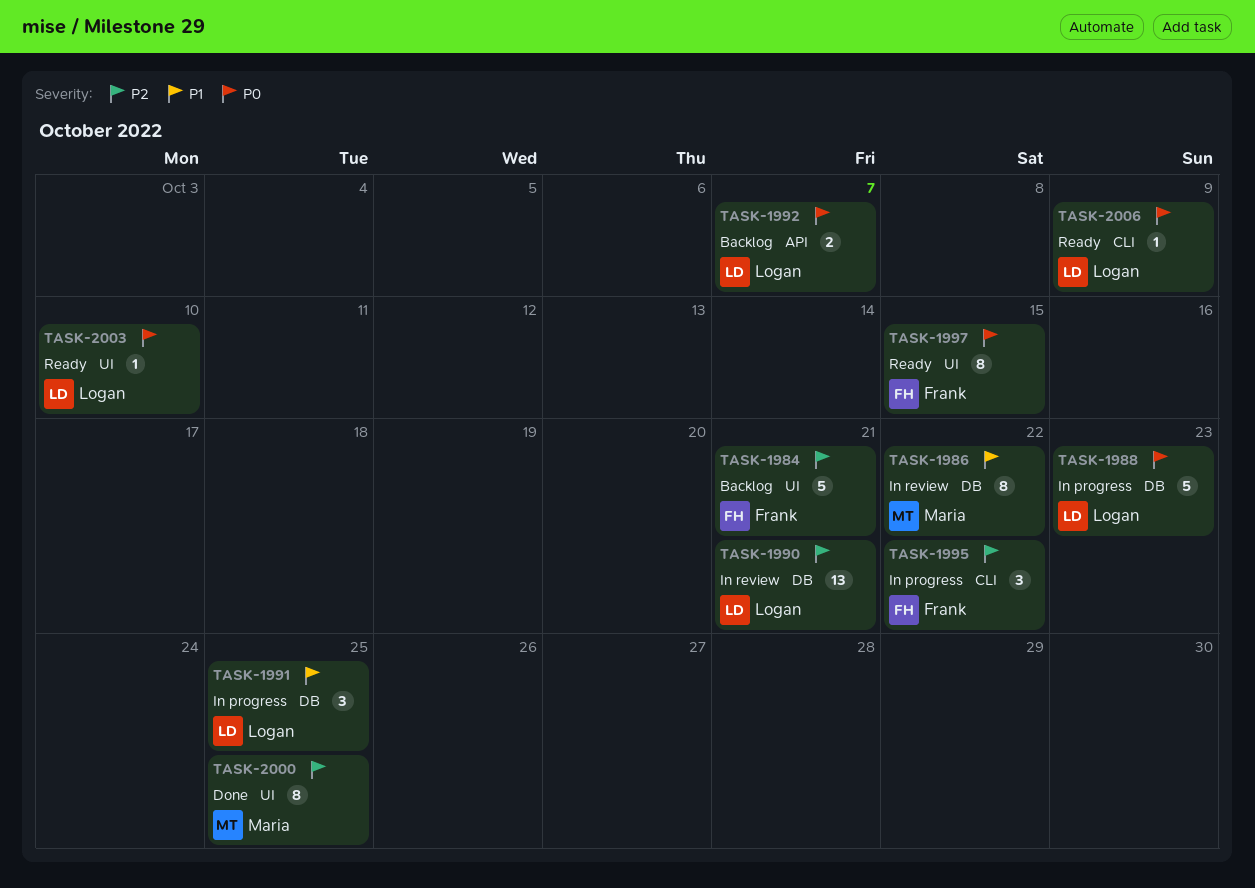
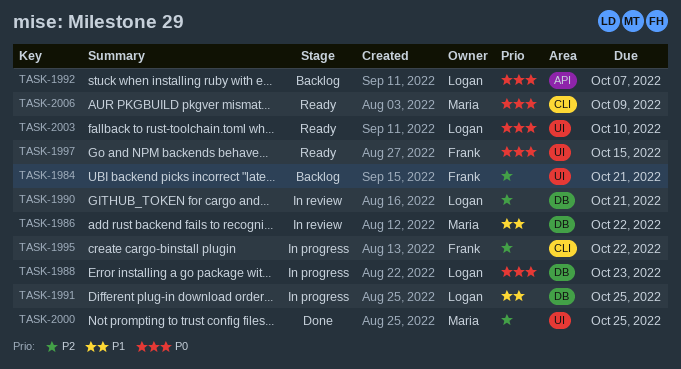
TASK-2006, owner: Logan -> Maria

